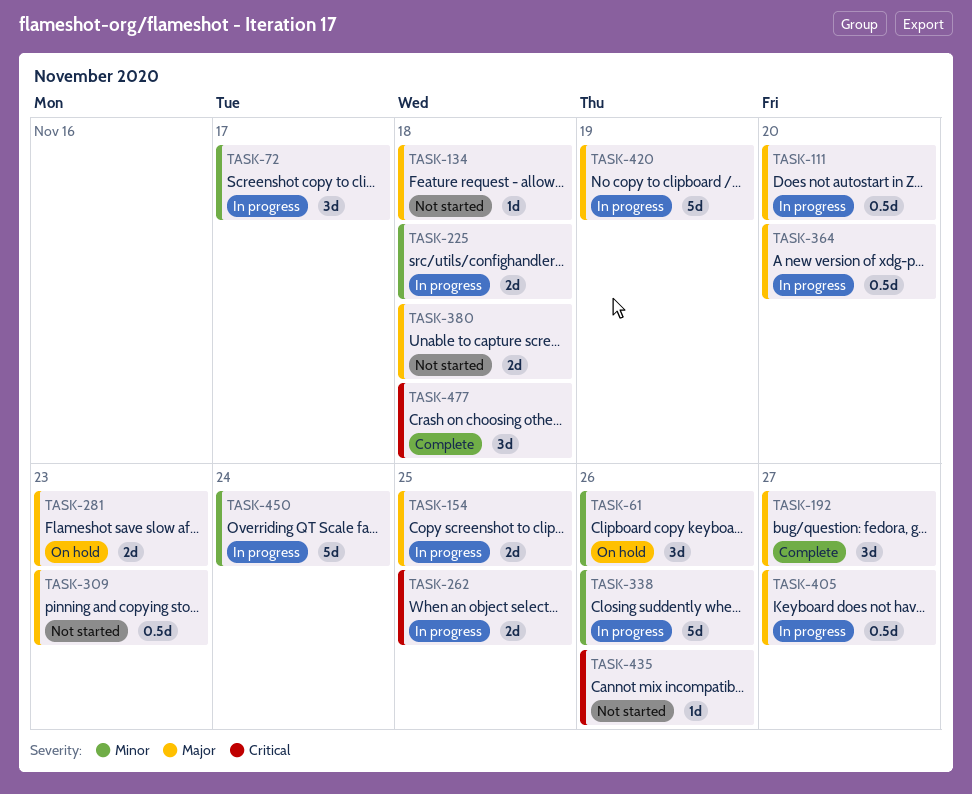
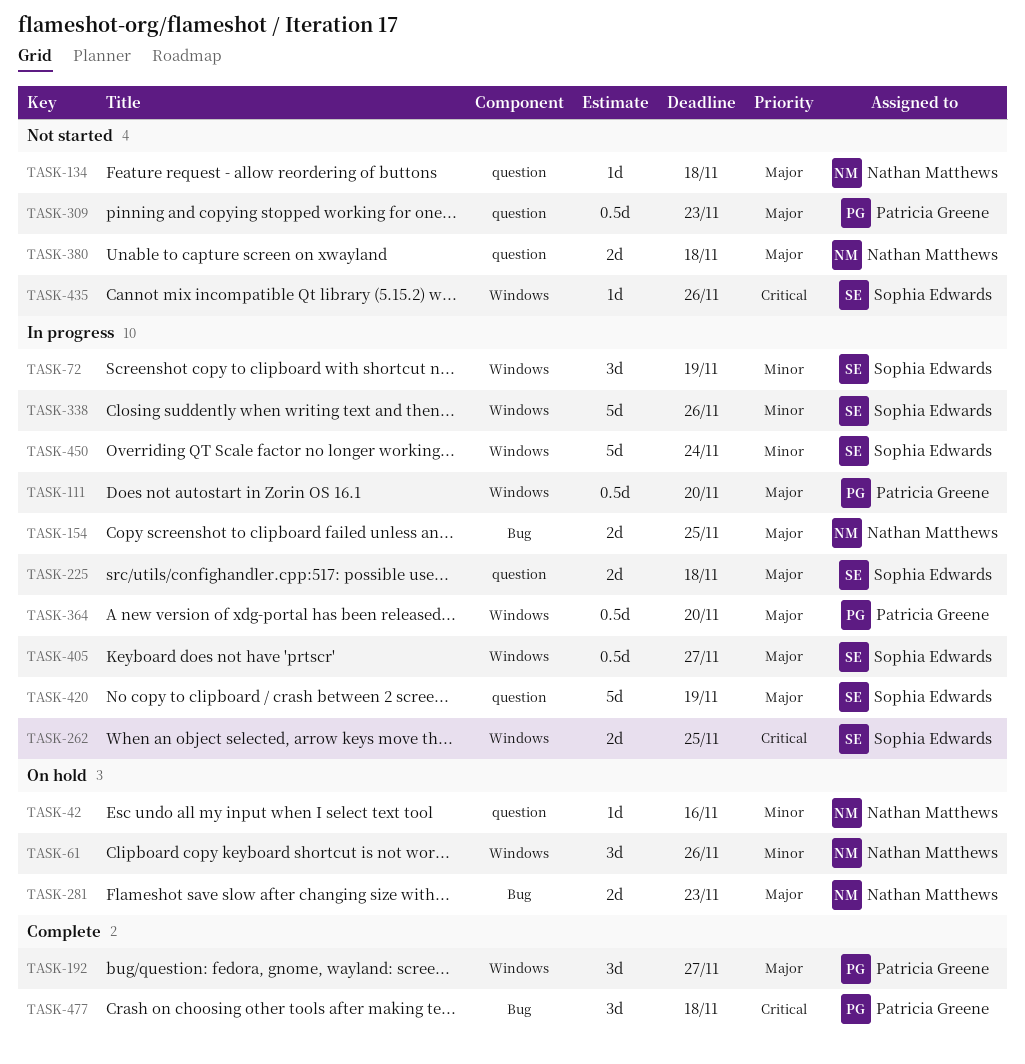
TASK-42: none -> present
TASK-72, due: Nov 17 -> Nov 19
TASK-225, priority: Minor -> Major

